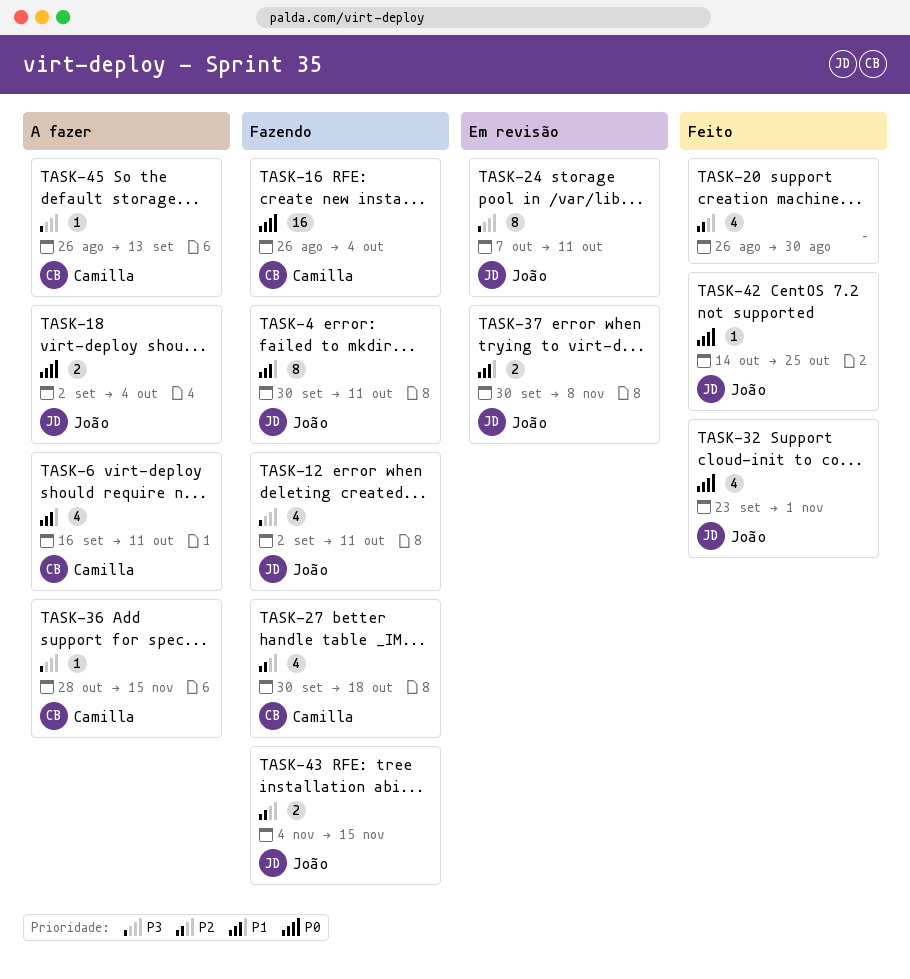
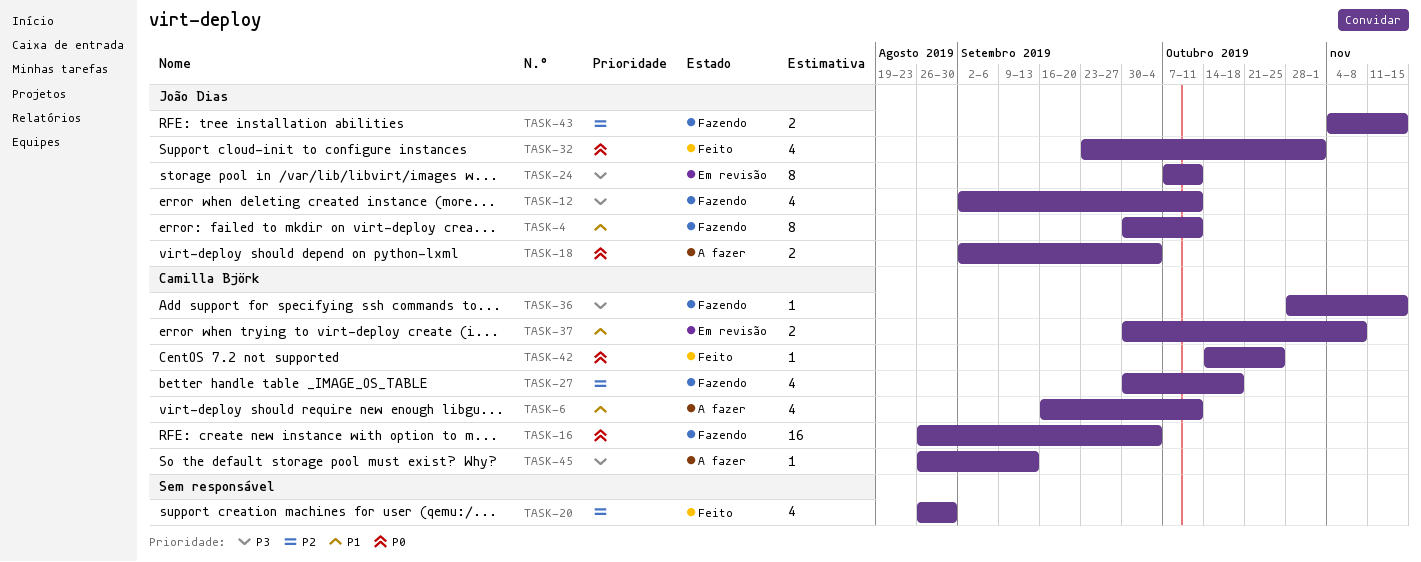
TASK-36, status: A fazer -> Fazendo
TASK-37, owner: João Dias -> Camilla Björk
TASK-42, owner: João Dias -> Camilla Björk

